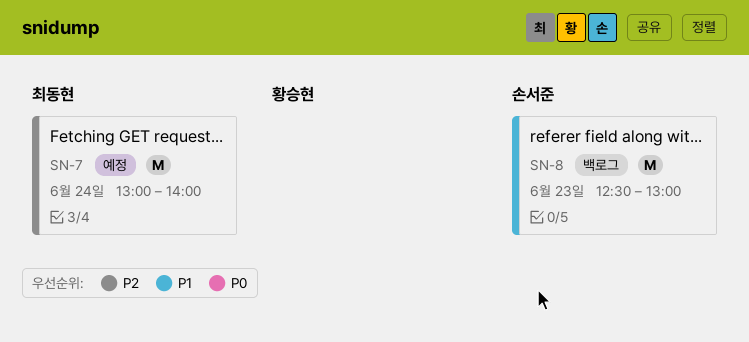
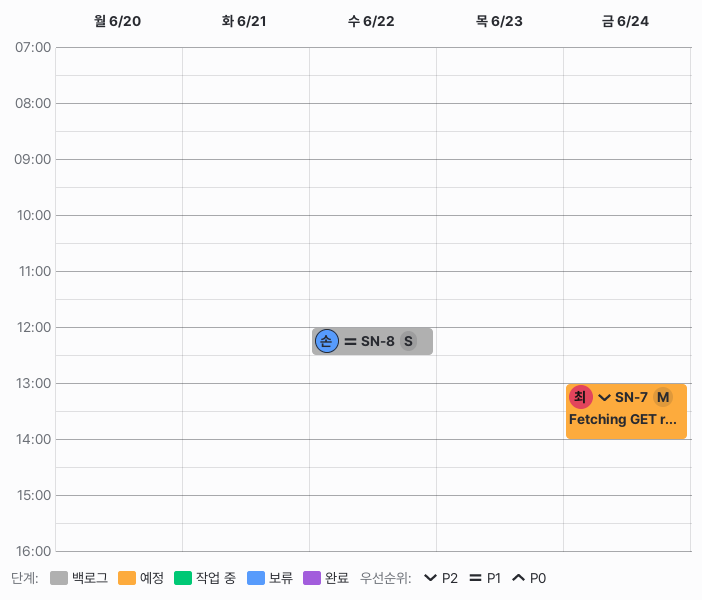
SN-8, estimate: M -> S
SN-8, day: Jun 23 -> Jun 22
SN-8, begins: 12:30 -> 12:00
SN-8, ends: 13:00 -> 12:30

